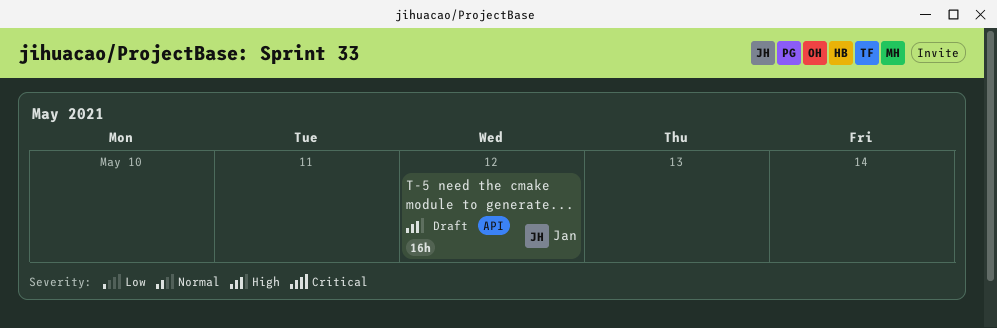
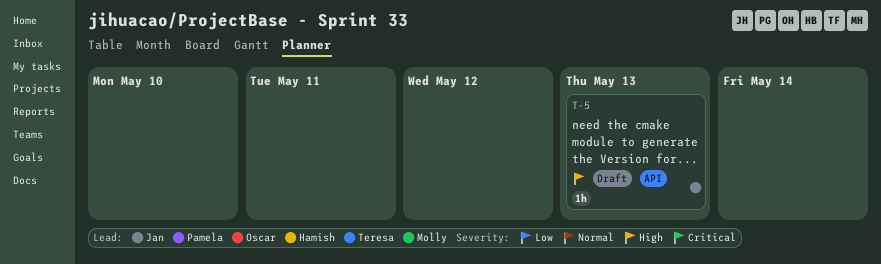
T-5, estimate: 16h -> 1h
T-5, due: May 12 -> May 13

